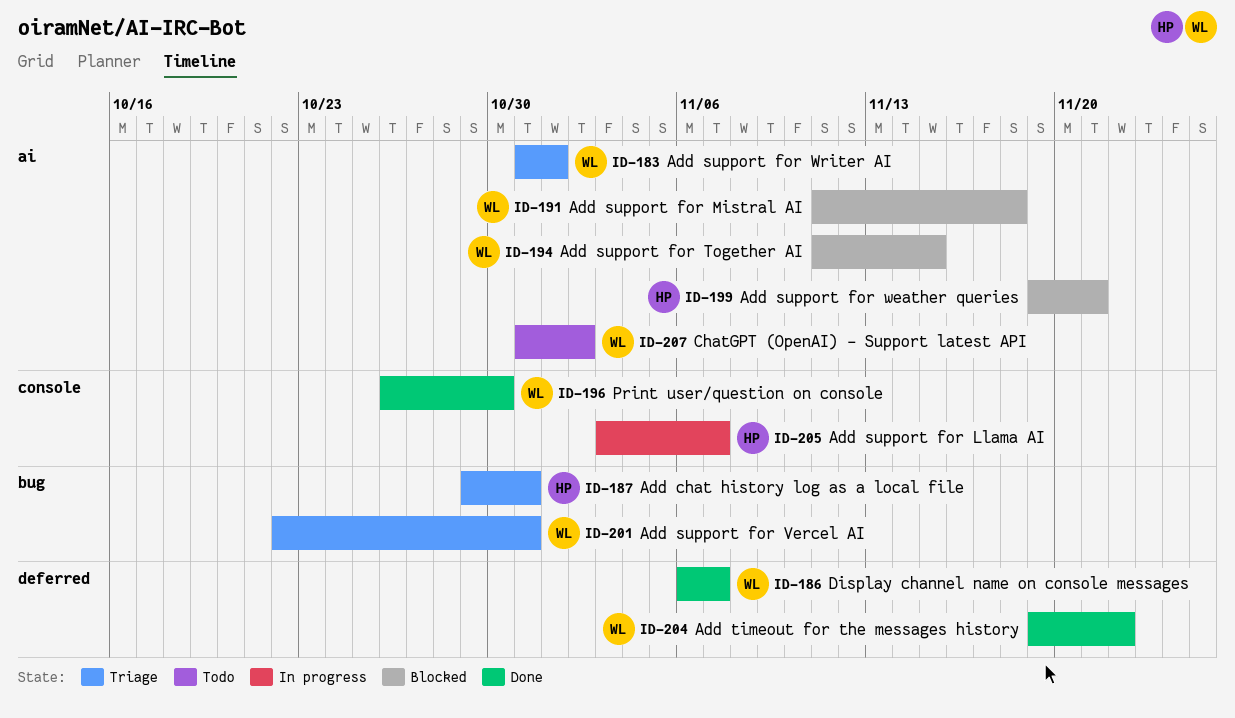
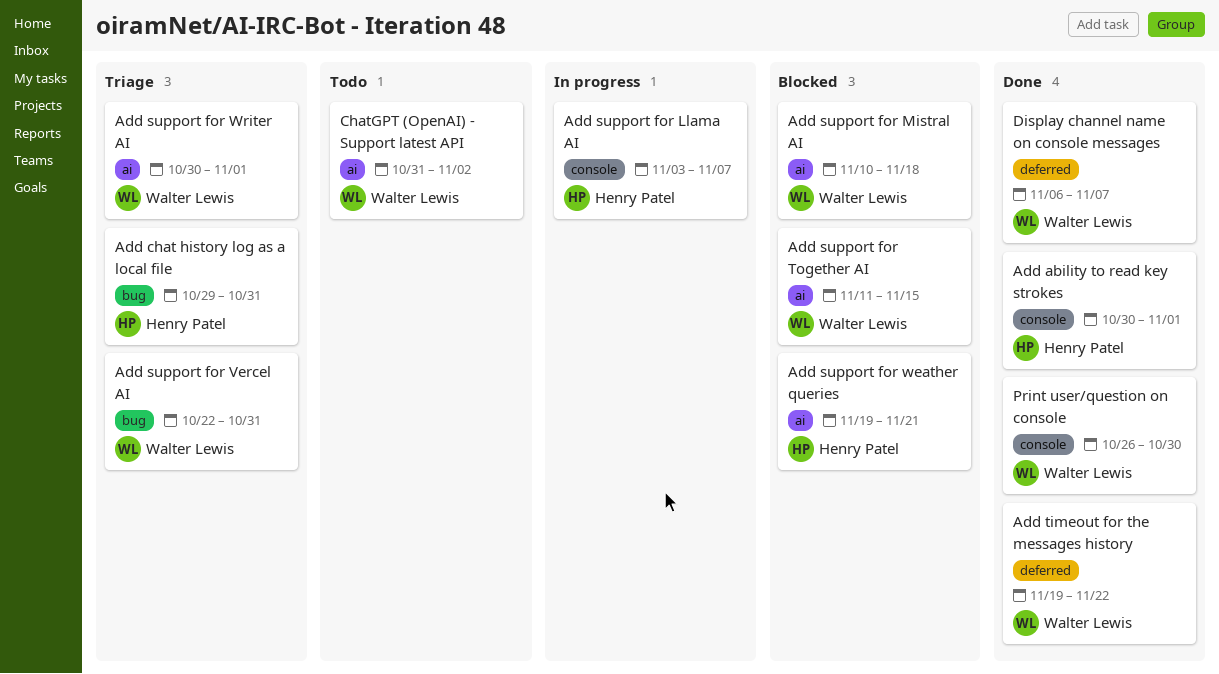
Add ability to read key strokes: none -> present
Add support for Mistral AI, start: Nov 11 -> Nov 10
Add support for Writer AI, start: Oct 31 -> Oct 30

